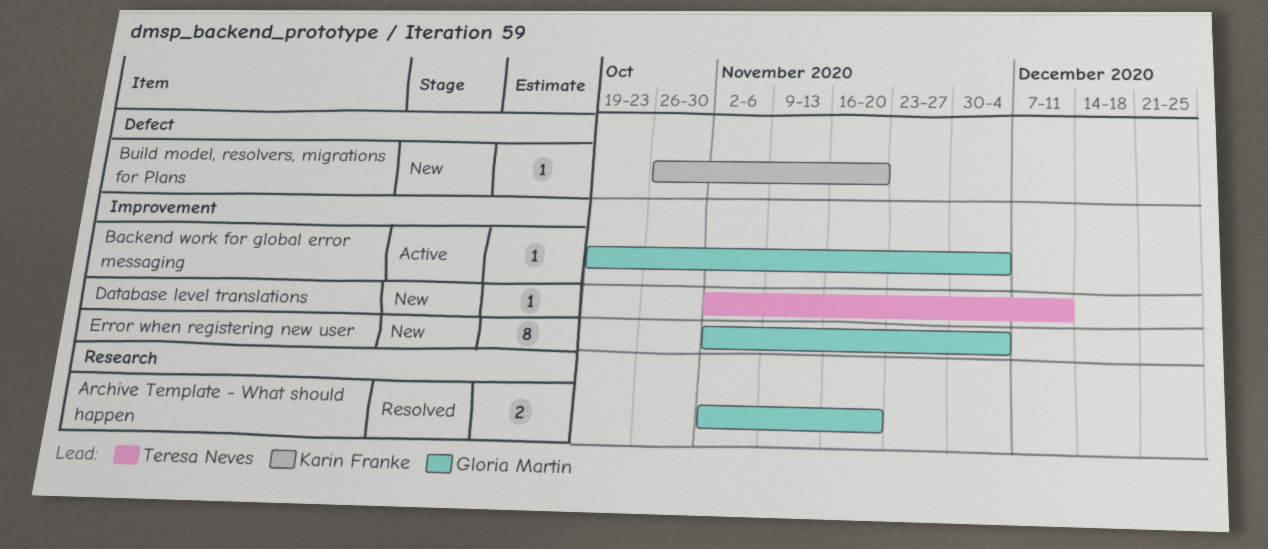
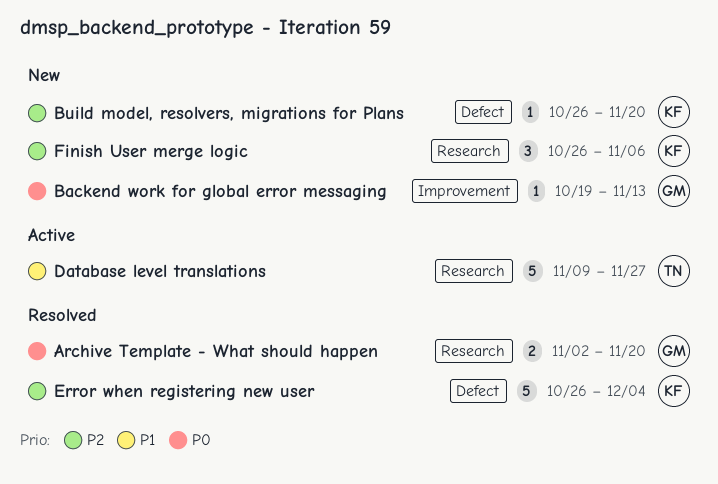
Backend work for global error messaging, status: Active -> New
Backend work for global error messaging, due: Dec 4 -> Nov 13
Database level translations, status: New -> Active
Database level translations, label: Improvement -> Research
Database level translations, estimate: 1 -> 5
Database level translations, start: Nov 2 -> Nov 9
Database level translations, due: Dec 11 -> Nov 27
Error when registering new user, status: New -> Resolved
Error when registering new user, owner: Gloria Martin -> Karin Franke
Error when registering new user, label: Improvement -> Defect
Error when registering new user, estimate: 8 -> 5
Error when registering new user, start: Nov 2 -> Oct 26
Finish User merge logic: none -> present

